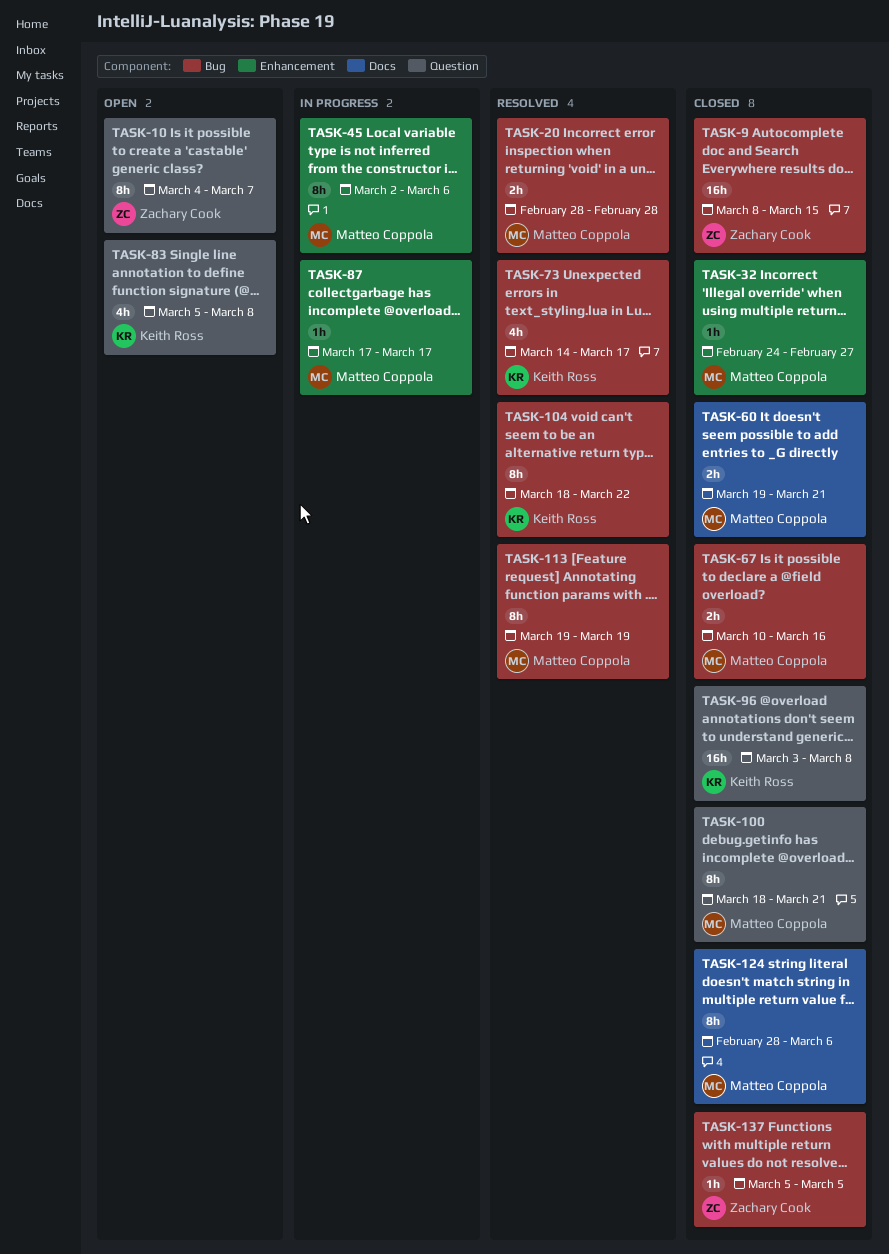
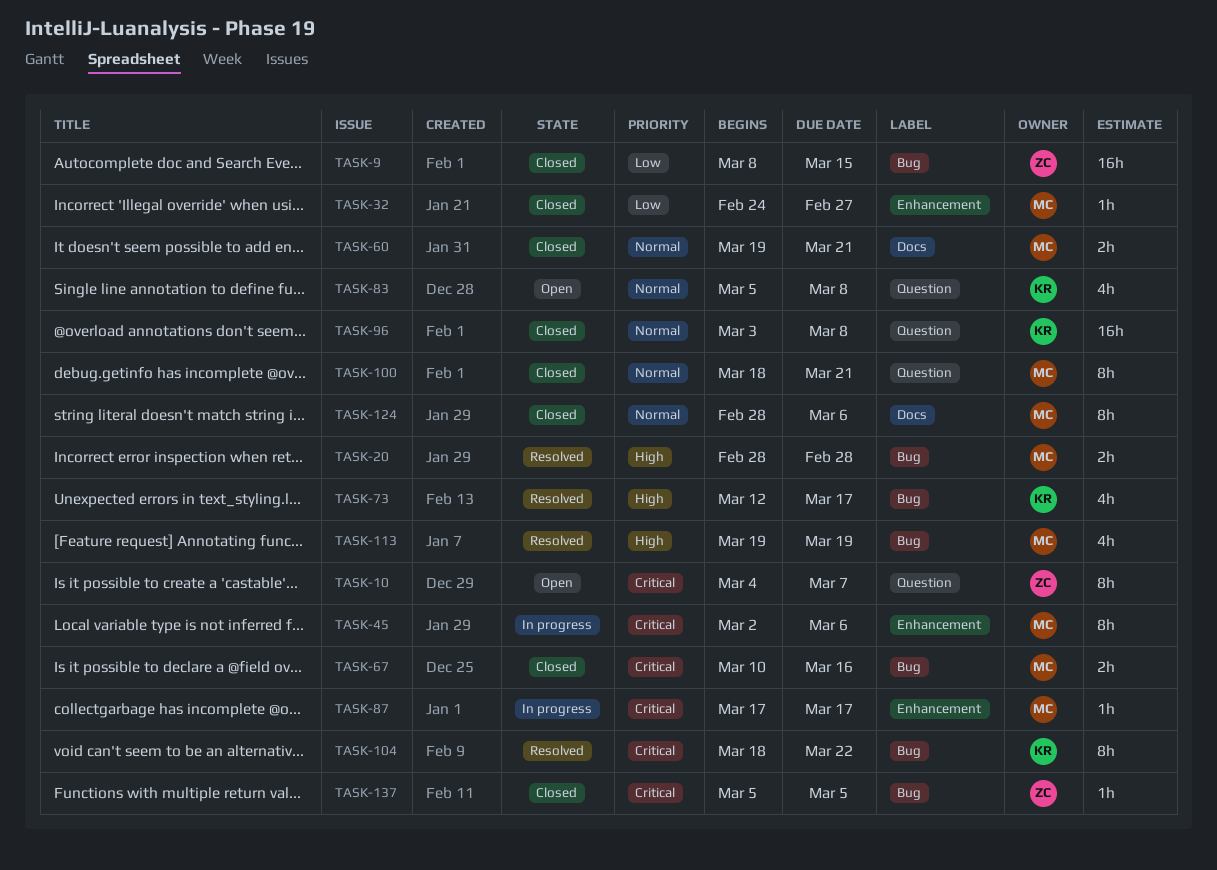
TASK-73, start: Mar 14 -> Mar 12
TASK-113, estimate: 8h -> 4h

